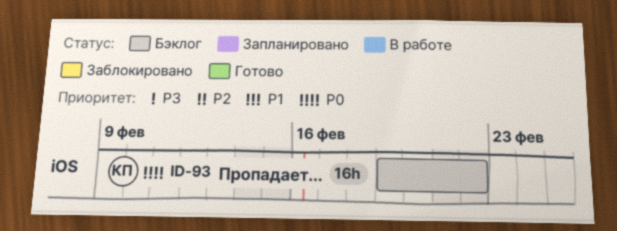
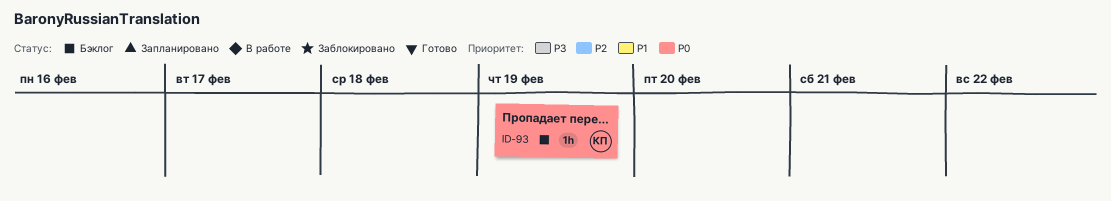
ID-93, estimate: 16h -> 1h
ID-93, due: Feb 22 -> Feb 19

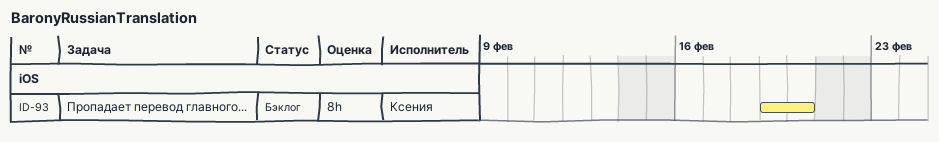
ID-93, estimate: 1h -> 8h
ID-93, due: Feb 19 -> Feb 20

